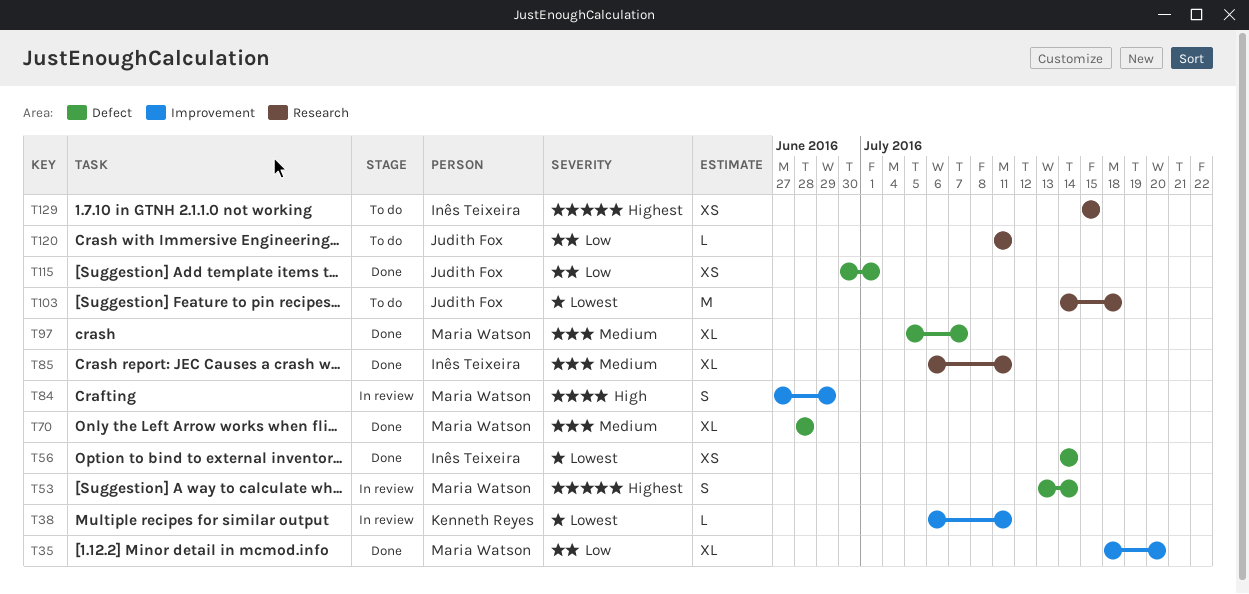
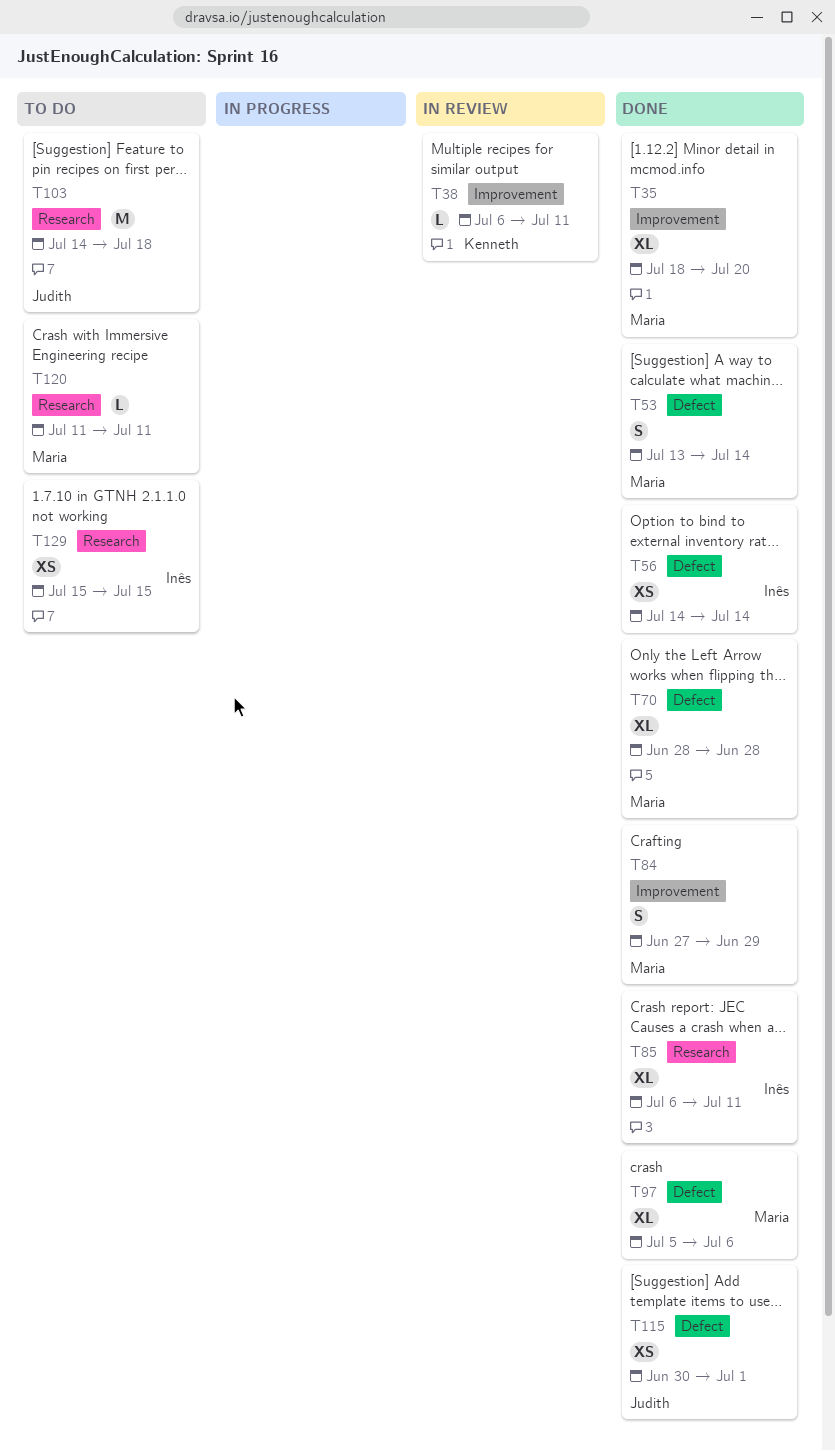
T53, status: In review -> Done
T84, status: In review -> Done
T97, due: Jul 7 -> Jul 6
T120, owner: Judith Fox -> Maria Watson

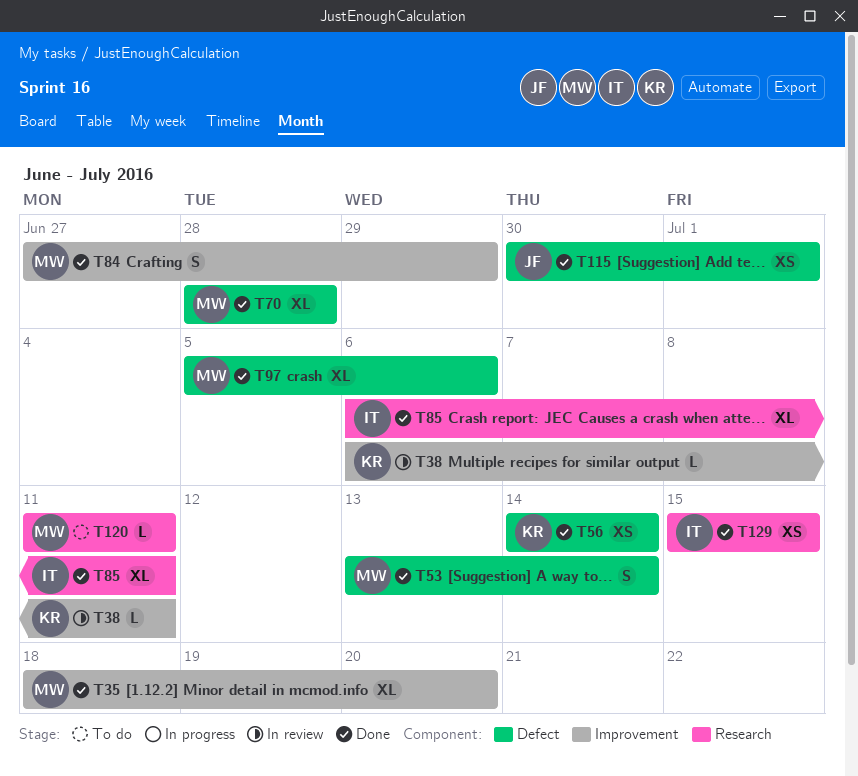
T56, owner: Inês -> Kenneth
T103: present -> none
T129, status: To do -> Done

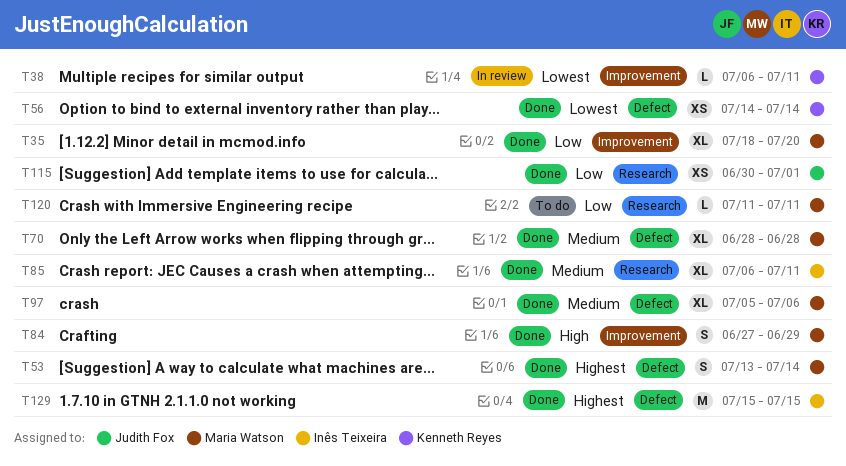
T115, label: Defect -> Research
T129, label: Research -> Defect
T129, estimate: XS -> M

